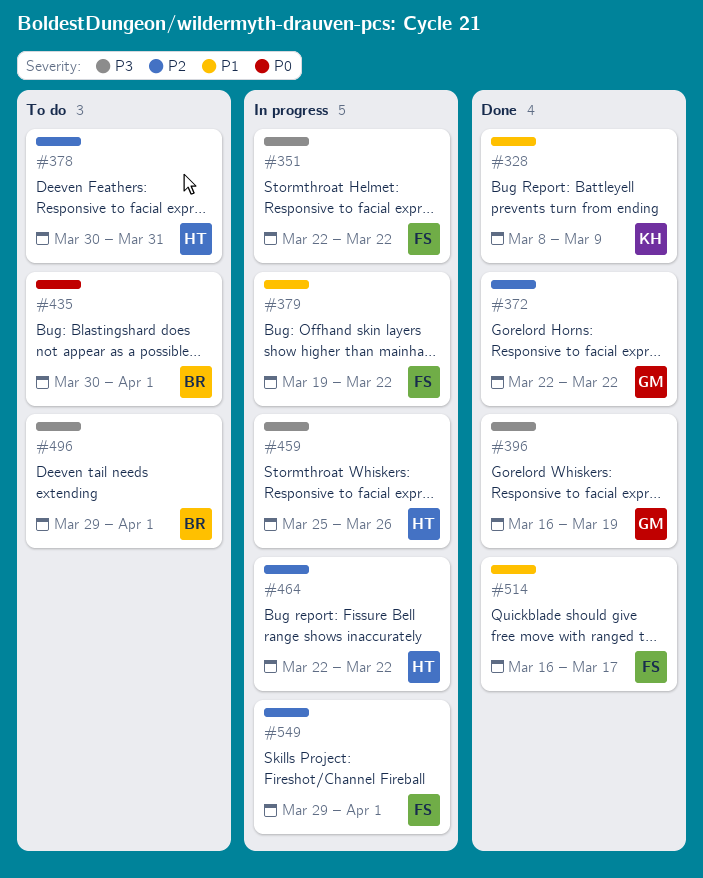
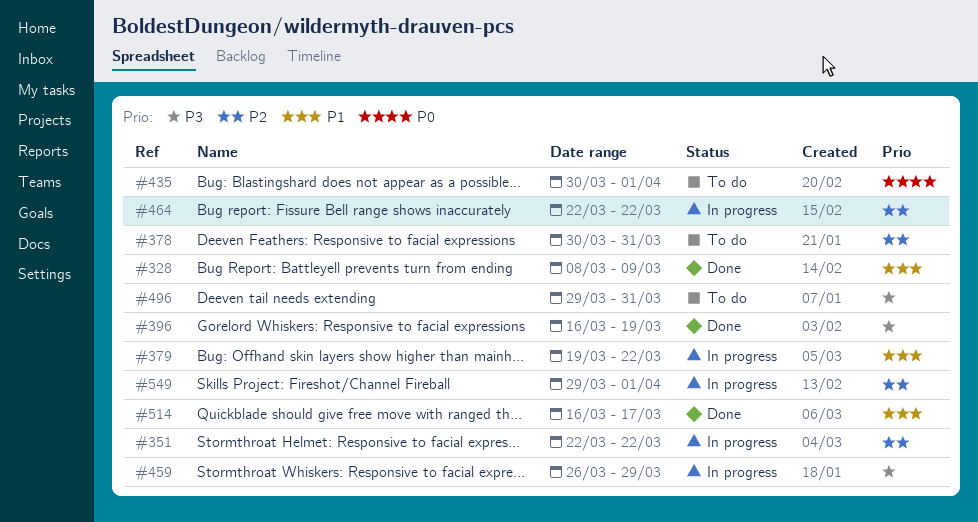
#351, priority: P3 -> P2
#372: present -> none
#459, start: Mar 25 -> Mar 26
#459, due: Mar 26 -> Mar 29
#496, due: Apr 1 -> Mar 31

